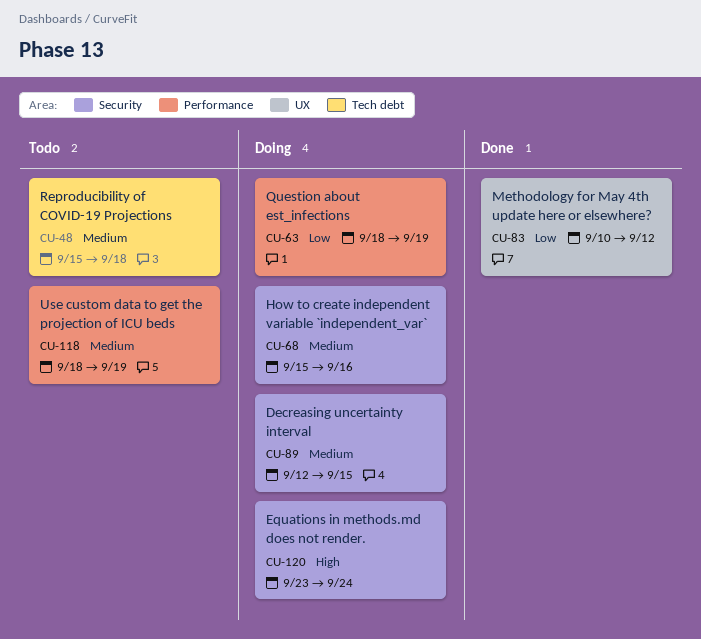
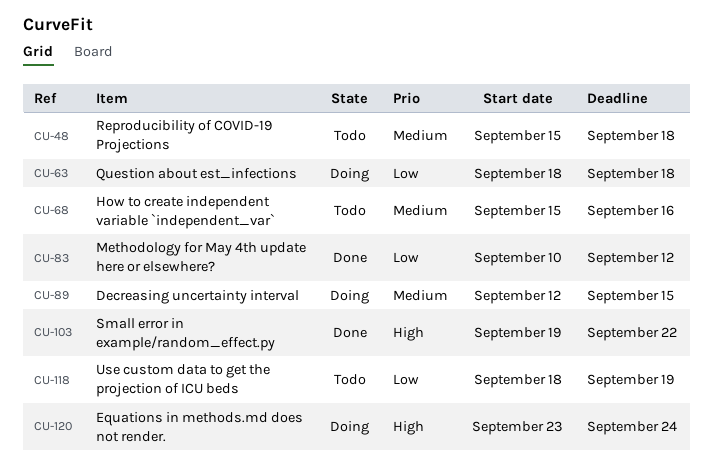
CU-63, due: Sep 19 -> Sep 18
CU-68, status: Doing -> Todo
CU-103: none -> present
CU-118, priority: Medium -> Low

